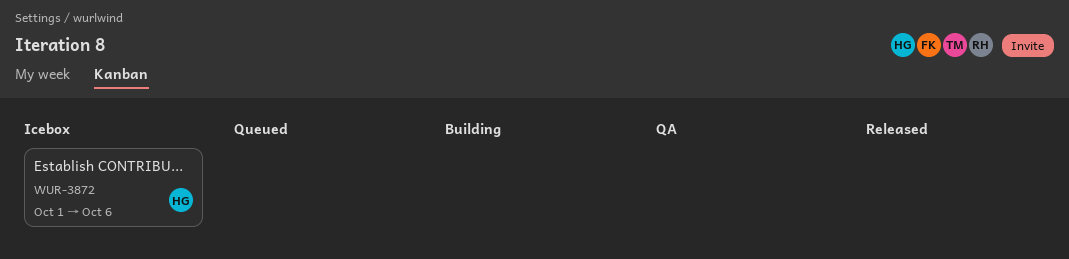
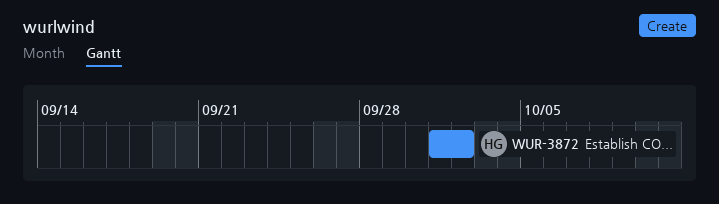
WUR-3872, due: Oct 6 -> Oct 2

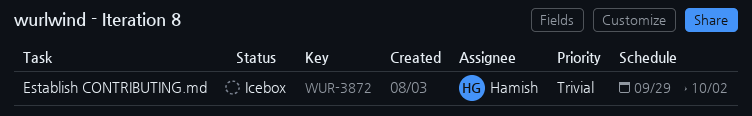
WUR-3872, start: Oct 1 -> Sep 29

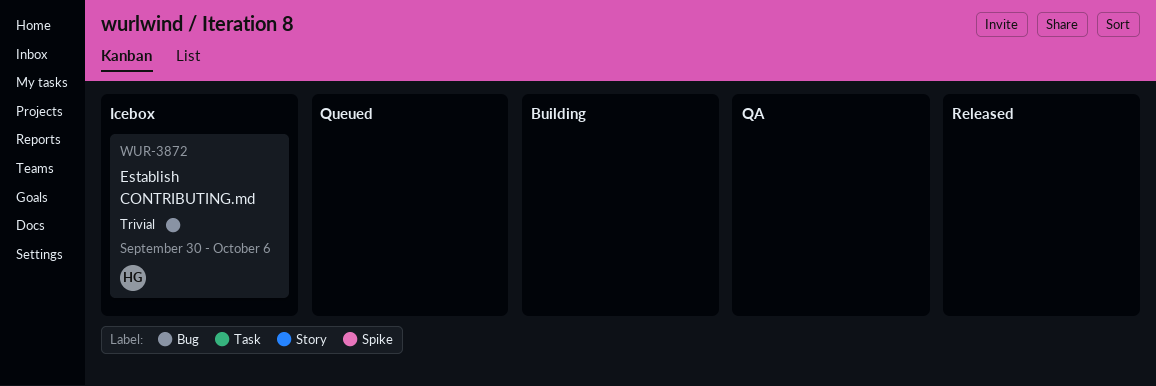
WUR-3872, start: Sep 29 -> Sep 30
WUR-3872, due: Oct 2 -> Oct 6

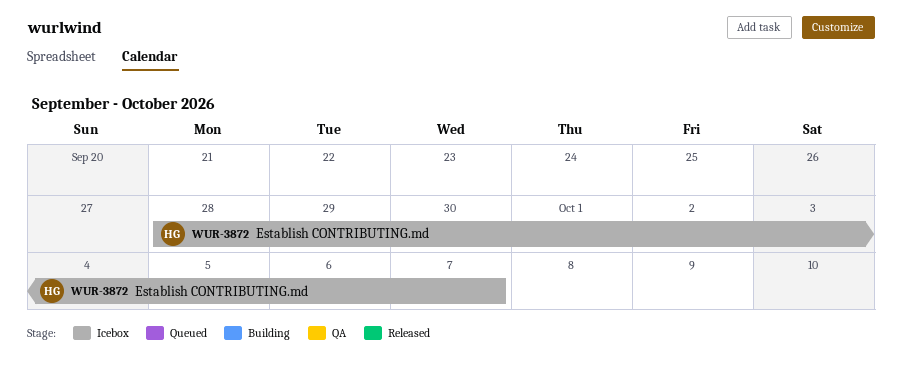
WUR-3872, start: Sep 30 -> Sep 28
WUR-3872, due: Oct 6 -> Oct 7

